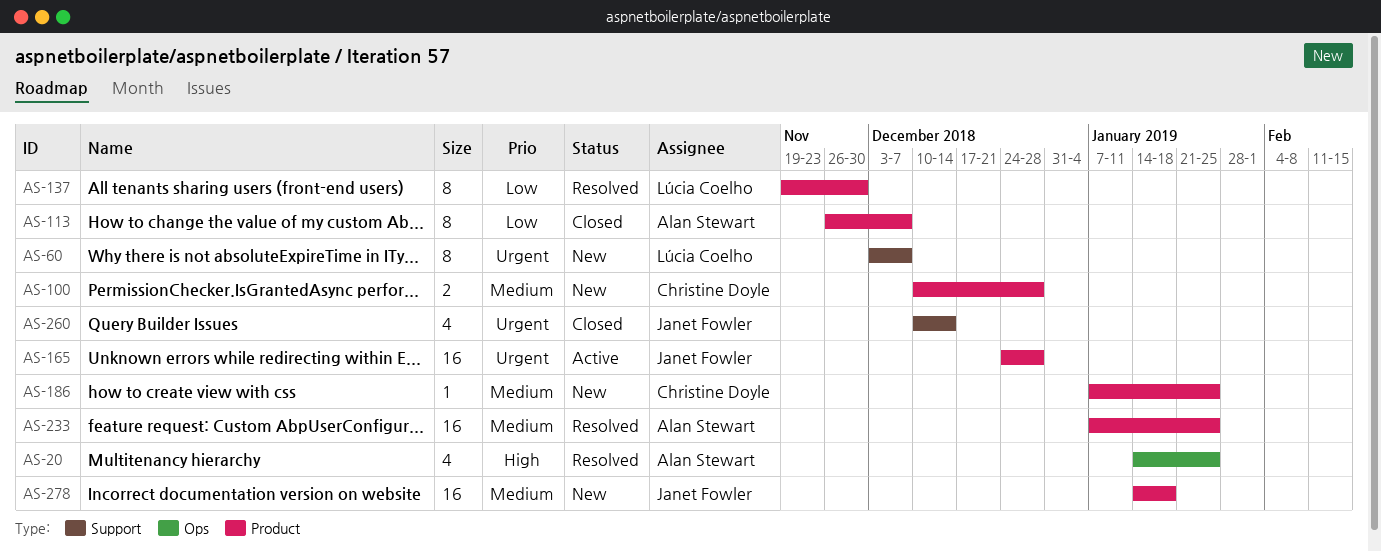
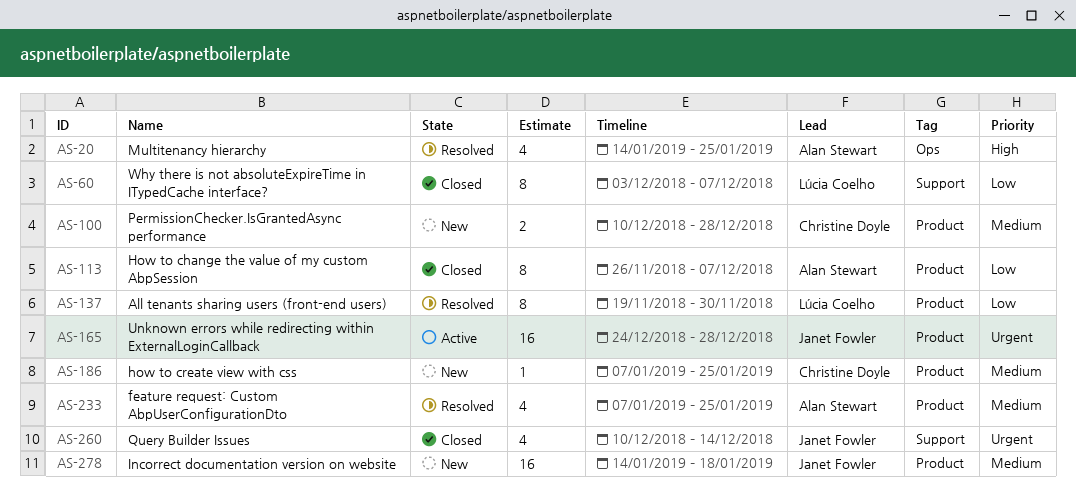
AS-60, status: New -> Closed
AS-60, priority: Urgent -> Low
AS-233, estimate: 16 -> 4

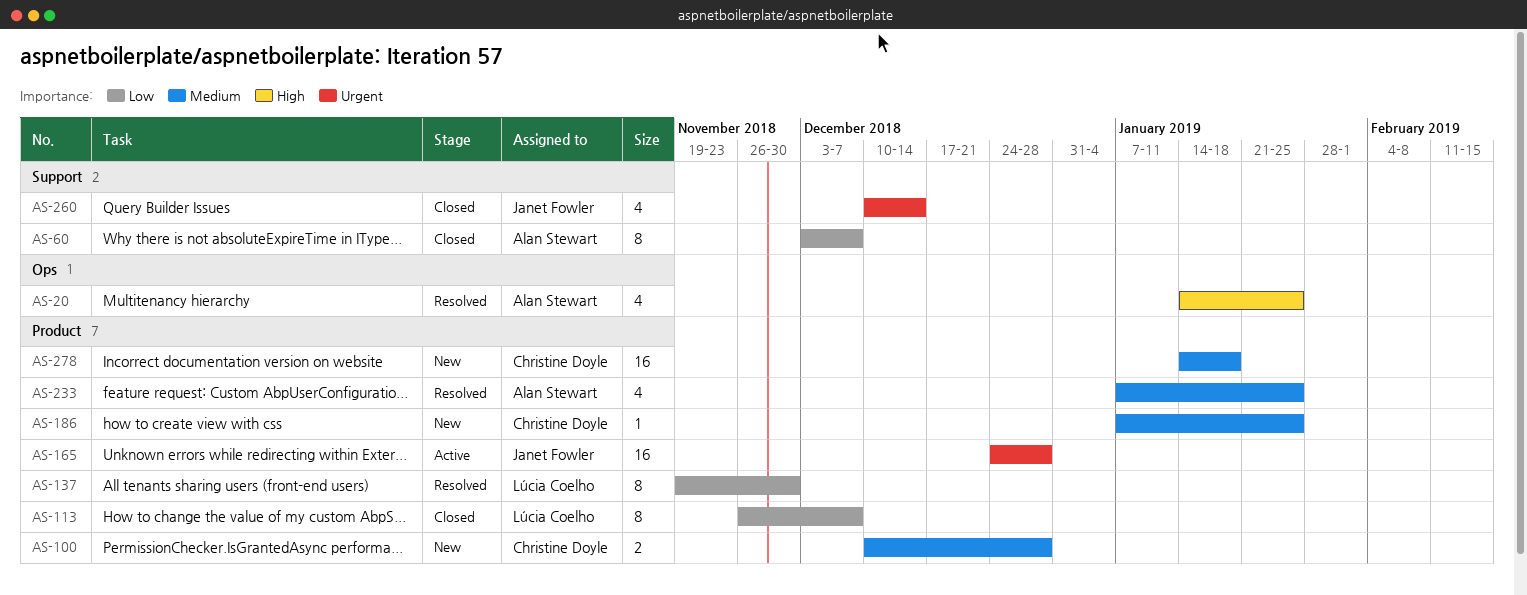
AS-60, owner: Lúcia Coelho -> Alan Stewart
AS-113, owner: Alan Stewart -> Lúcia Coelho
AS-278, owner: Janet Fowler -> Christine Doyle

